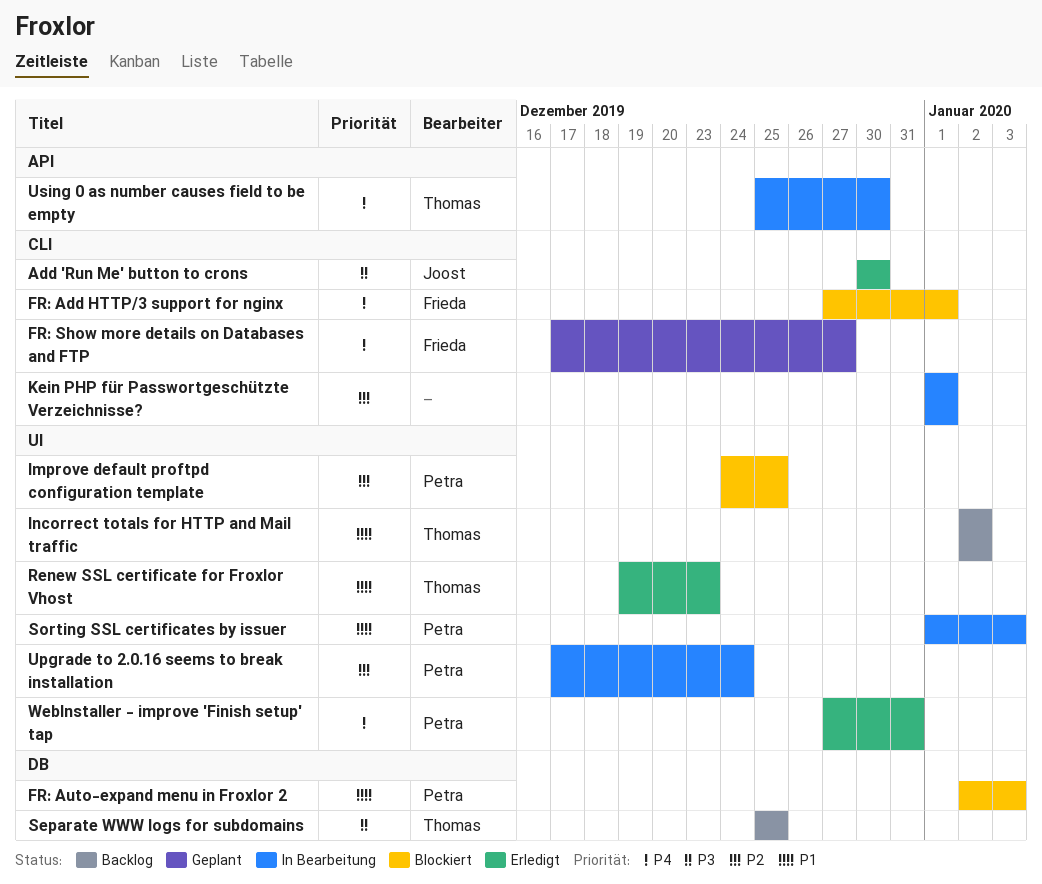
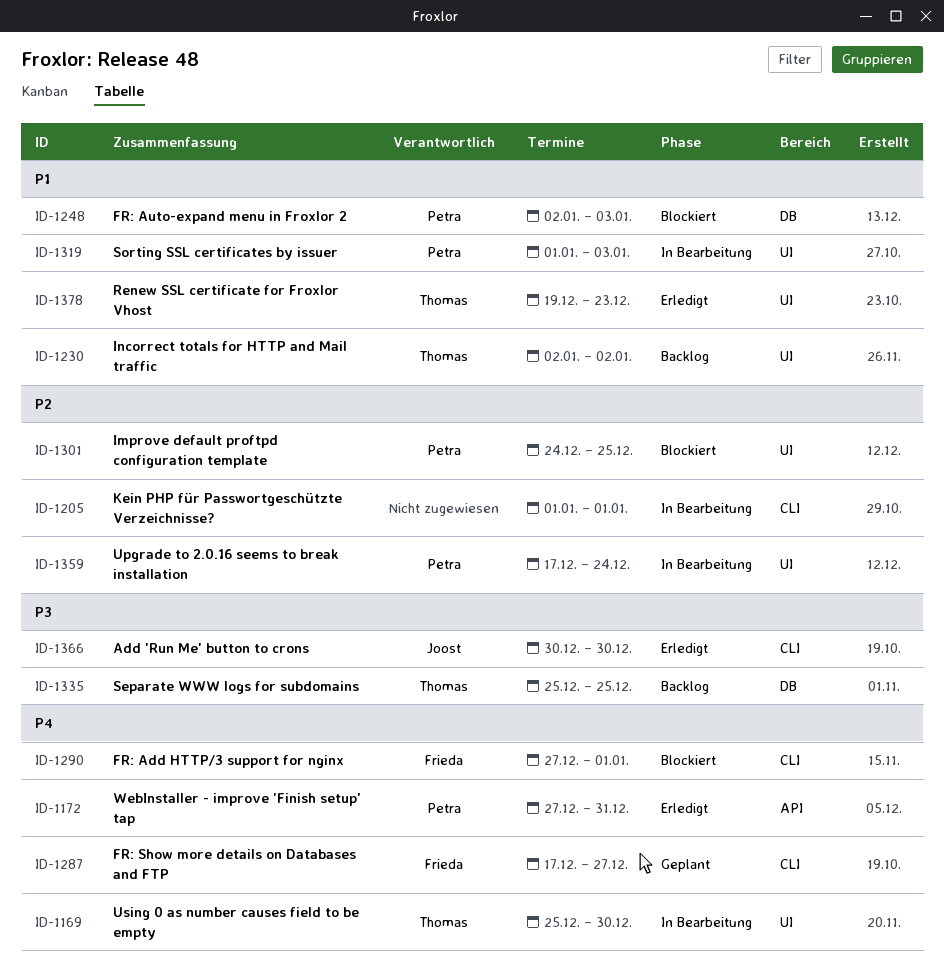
Using 0 as number causes field to be empty, label: API -> UI
WebInstaller - improve 'Finish setup' tap, label: UI -> API

